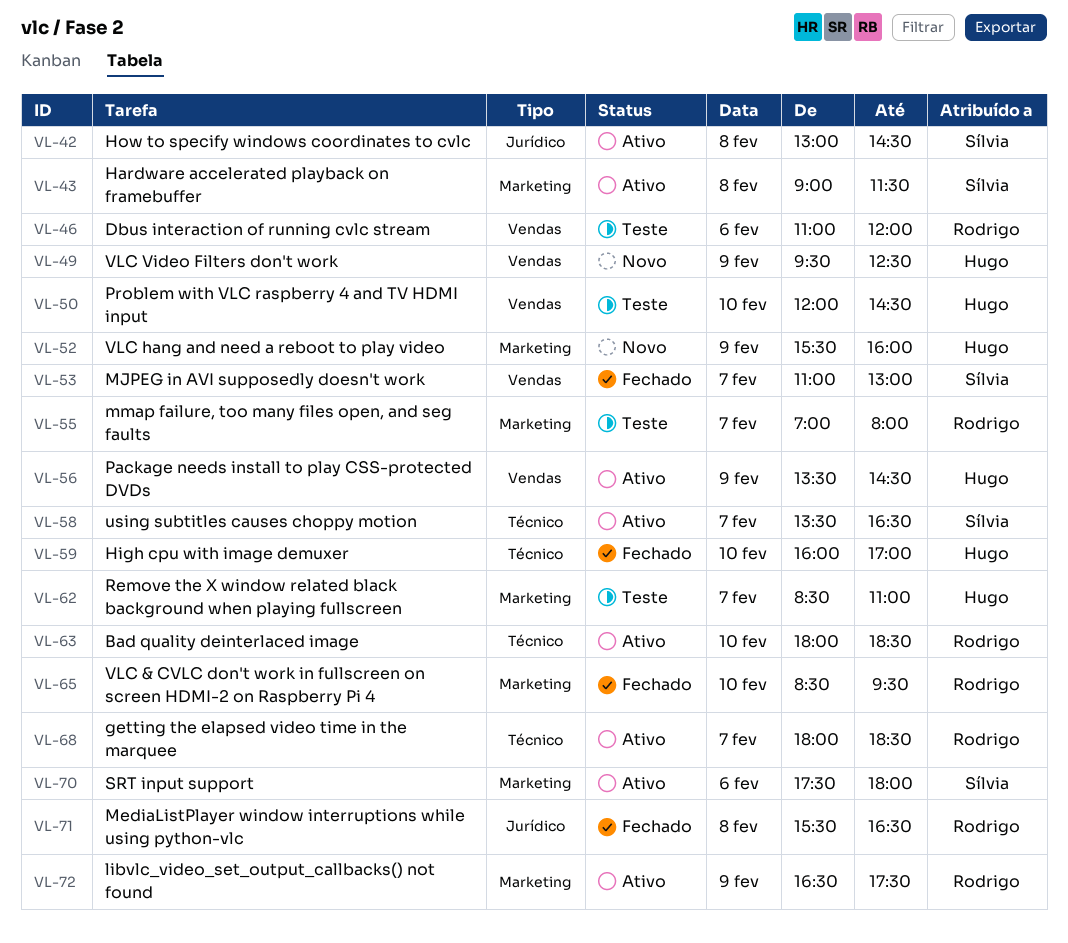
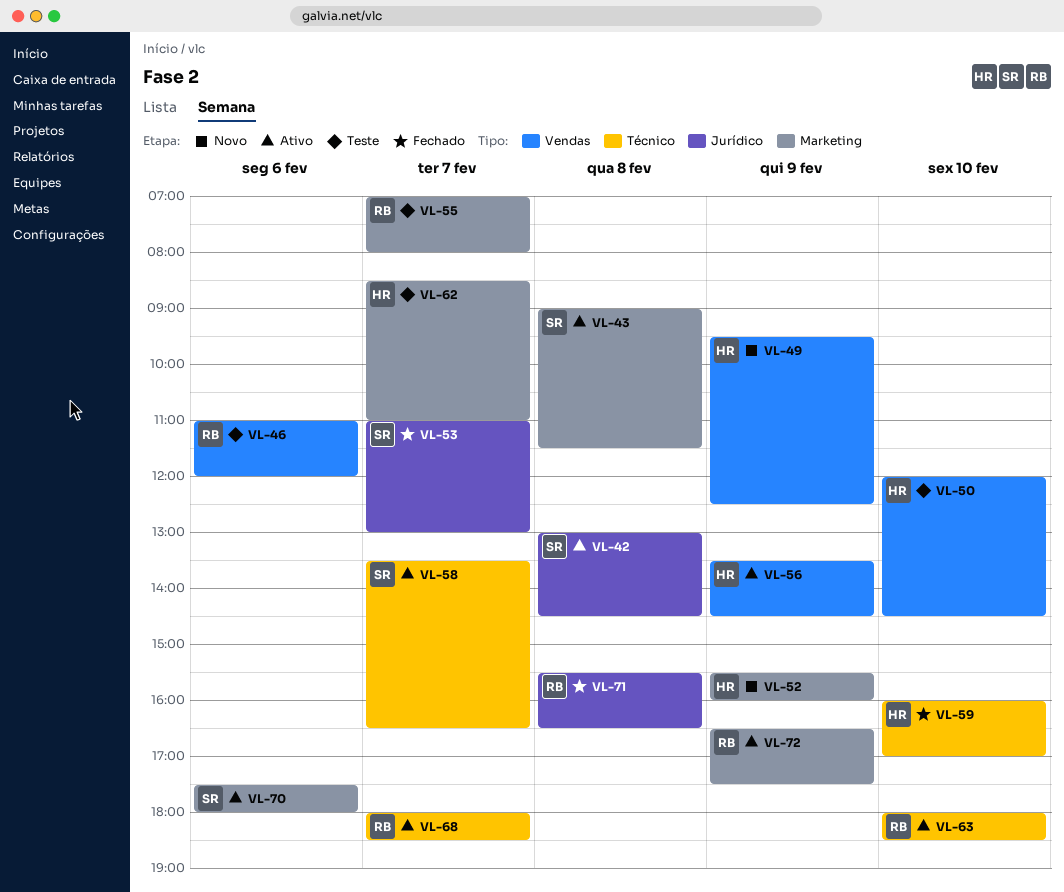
VL-53, label: Vendas -> Jurídico
VL-65: present -> none

